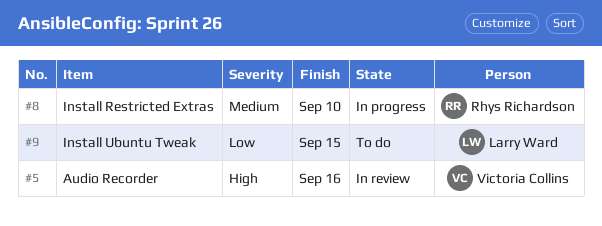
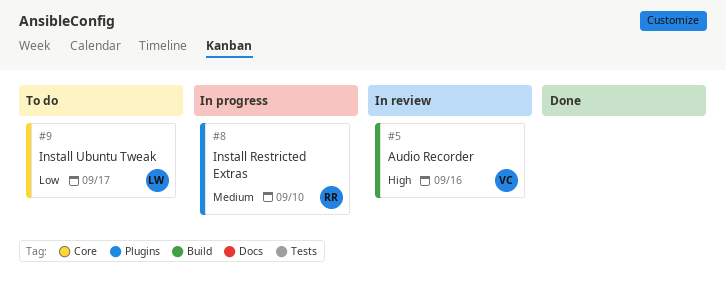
#9, due: Sep 15 -> Sep 17

